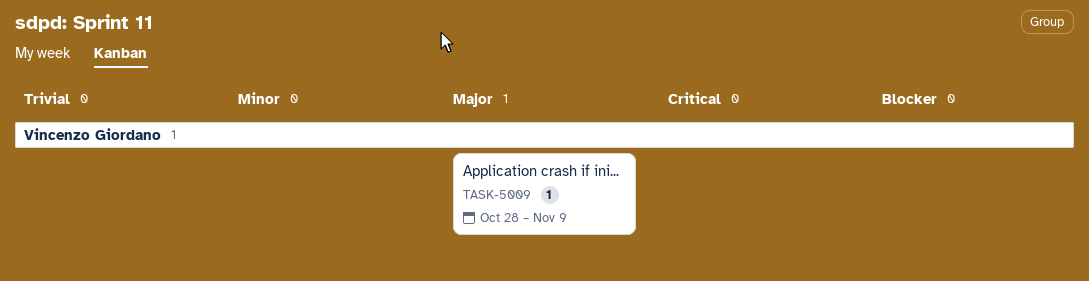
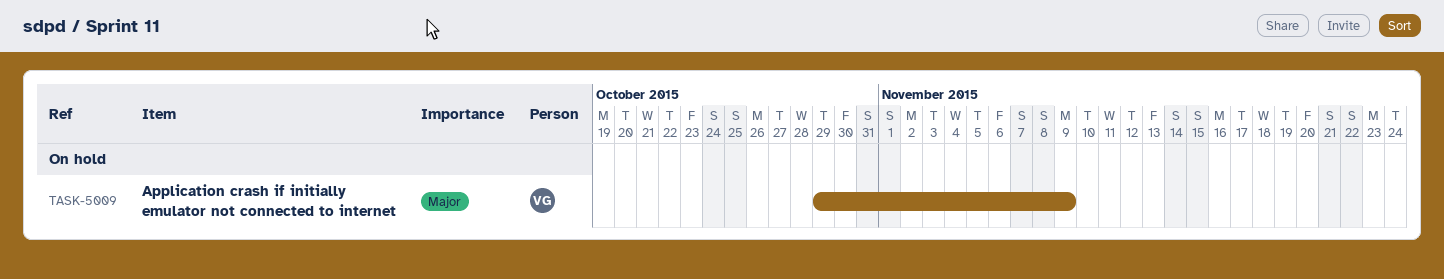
TASK-5009, start: Oct 28 -> Oct 29

